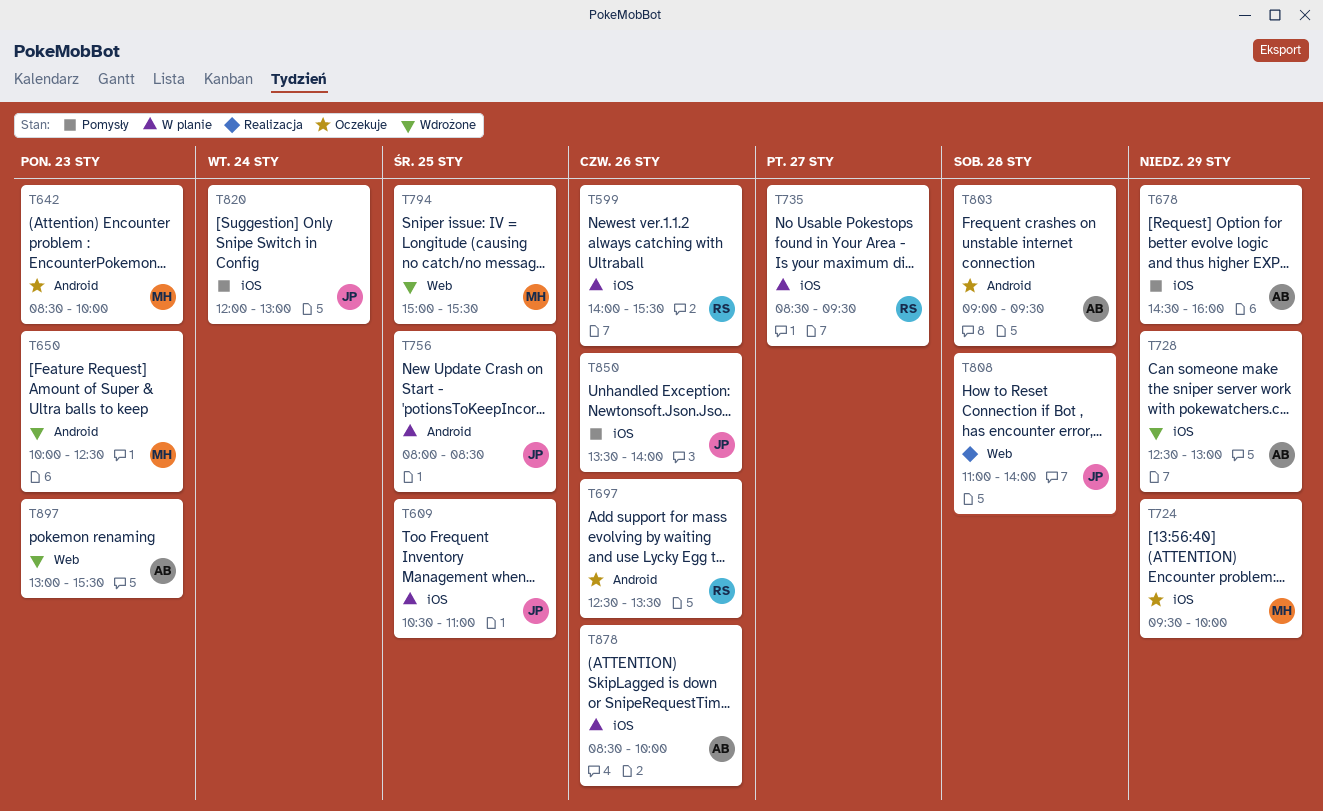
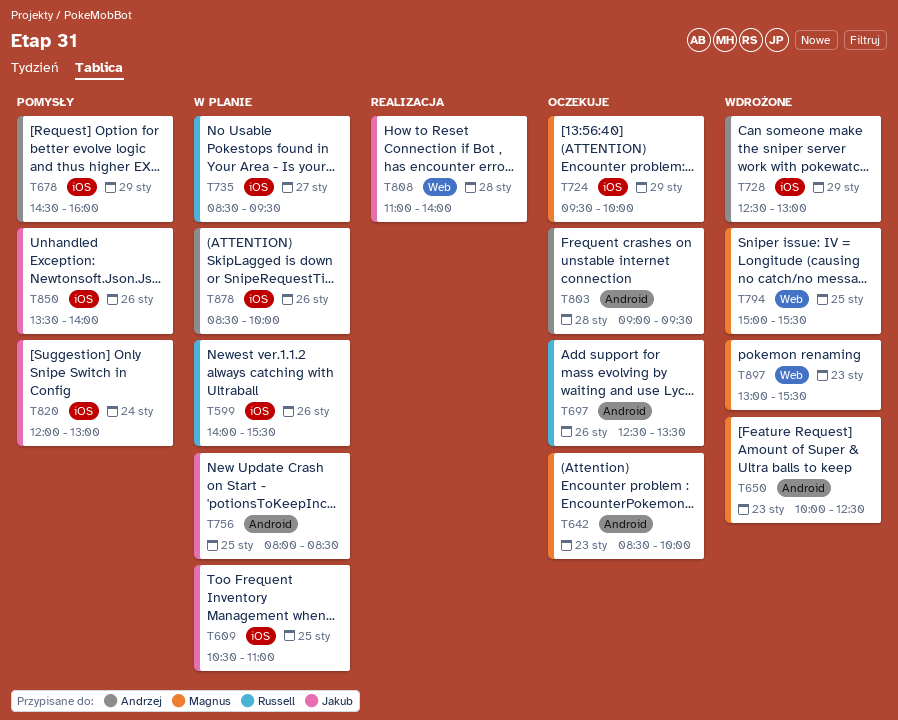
T897, owner: Andrzej -> Magnus

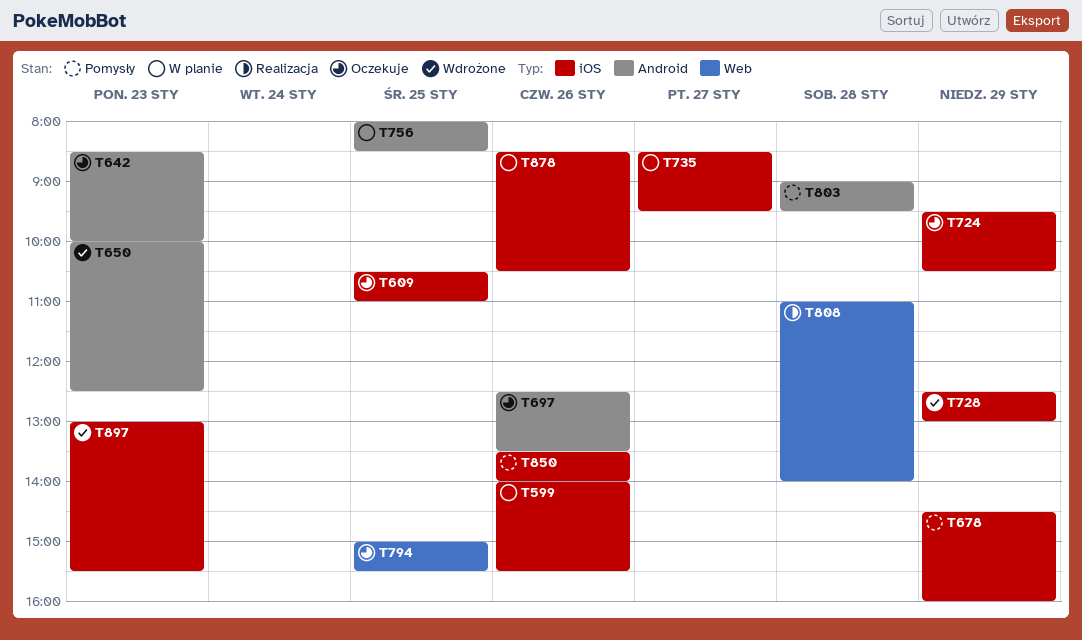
T609, status: W planie -> Oczekuje
T724, ends: 10:00 -> 10:30
T794, status: Wdrożone -> Oczekuje
T803, status: Oczekuje -> Pomysły
T820: present -> none
T878, ends: 10:00 -> 10:30
T897, label: Web -> iOS

